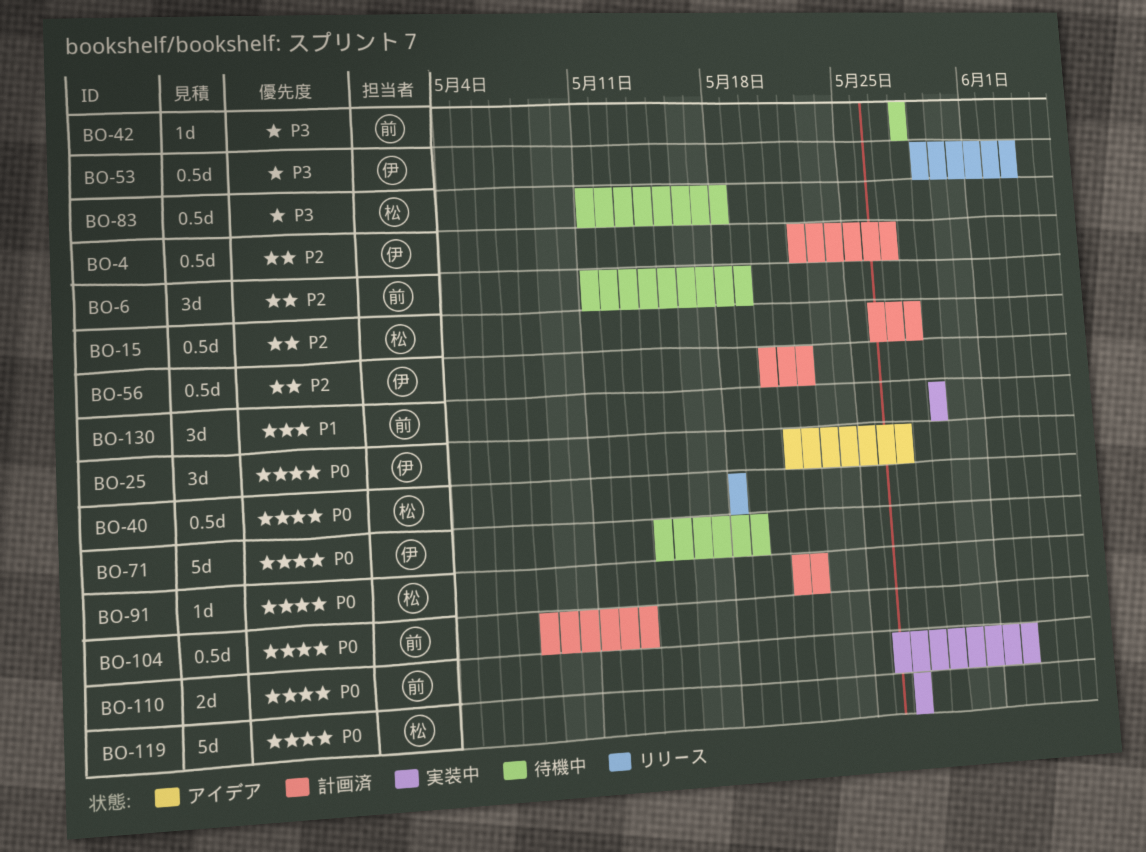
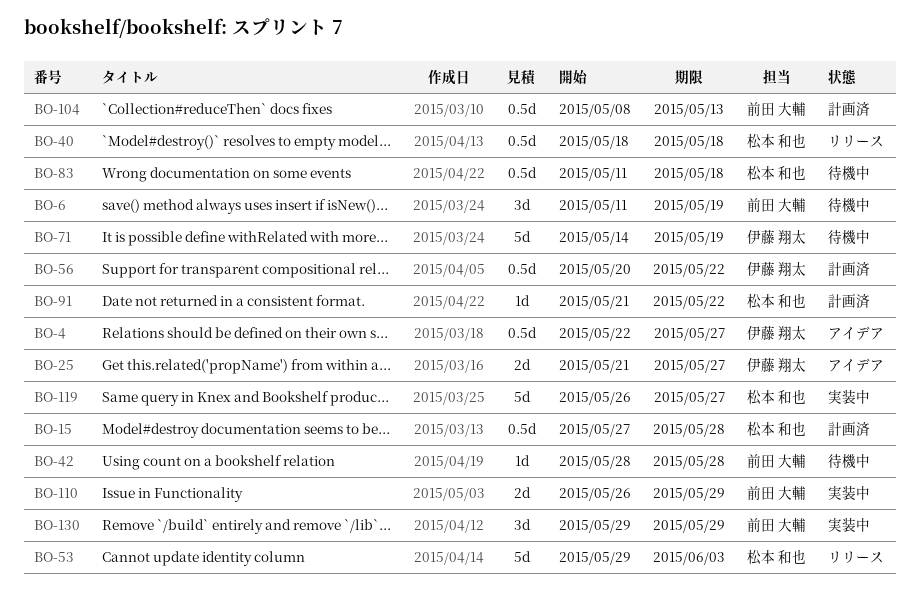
BO-4, status: 計画済 -> アイデア
BO-15, start: May 26 -> May 27
BO-25, estimate: 3d -> 2d
BO-53, owner: 伊藤 翔太 -> 松本 和也
BO-53, estimate: 0.5d -> 5d
BO-110, due: Jun 2 -> May 29
BO-119, start: May 27 -> May 26

